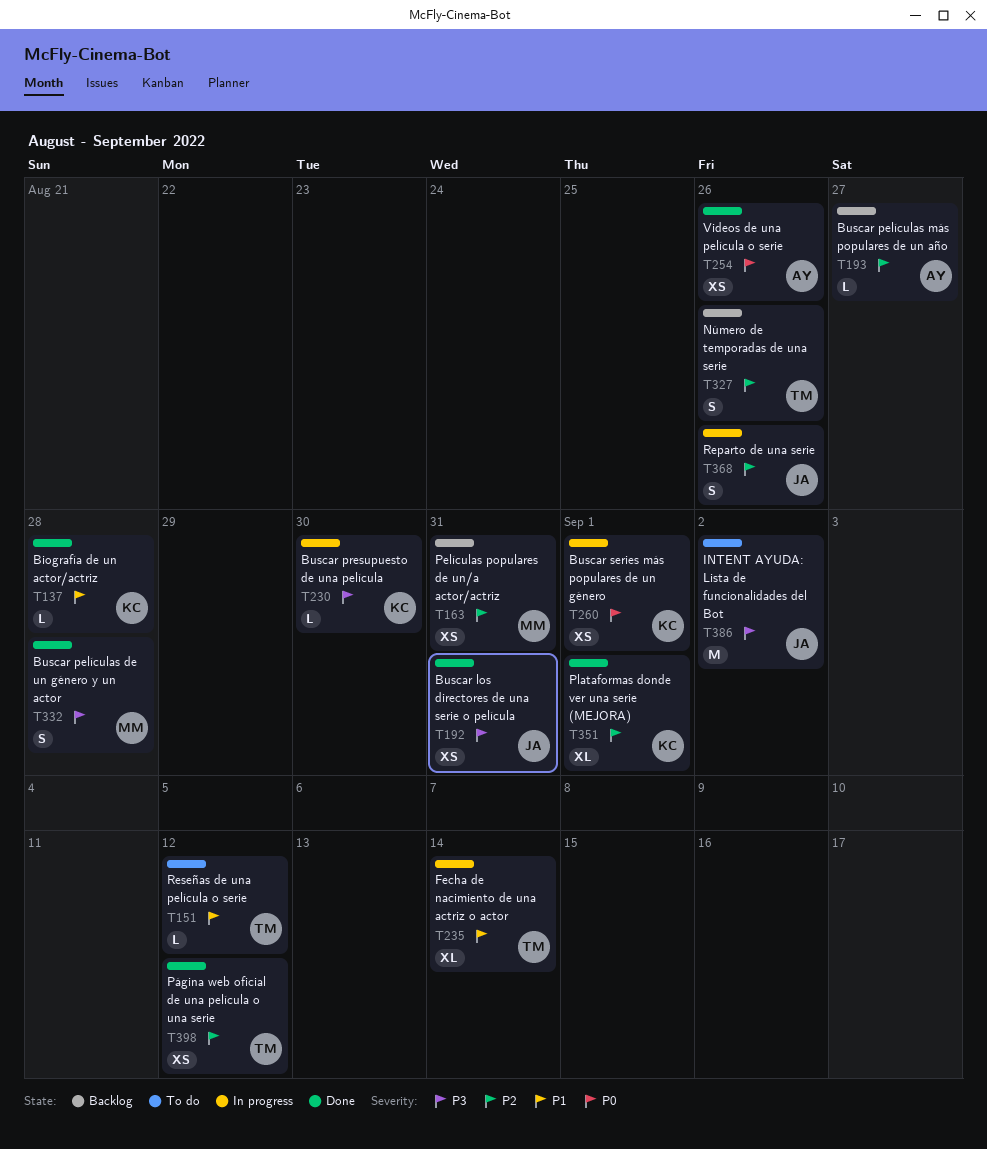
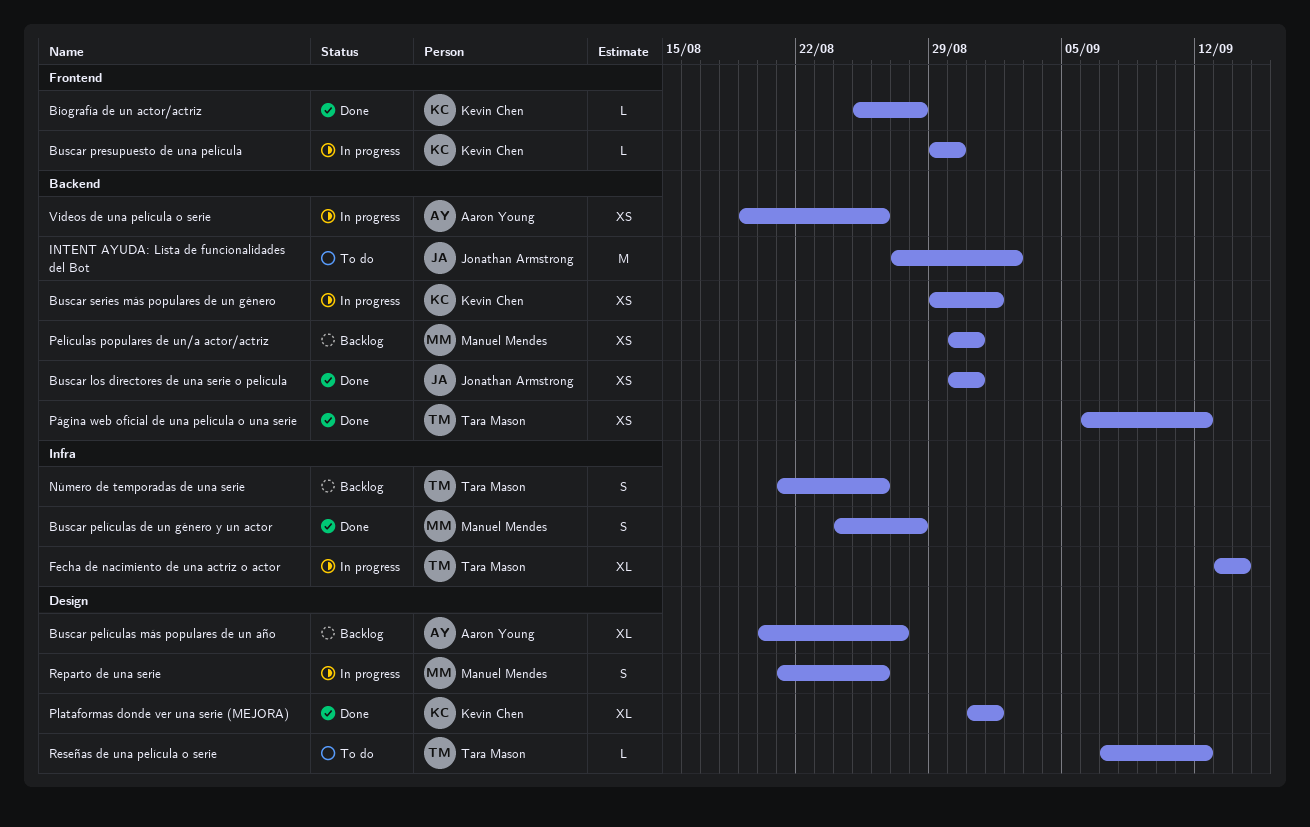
Buscar películas más populares de un año, estimate: L -> XL
Reparto de una serie, owner: Jonathan Armstrong -> Manuel Mendes
Videos de una película o serie, status: Done -> In progress

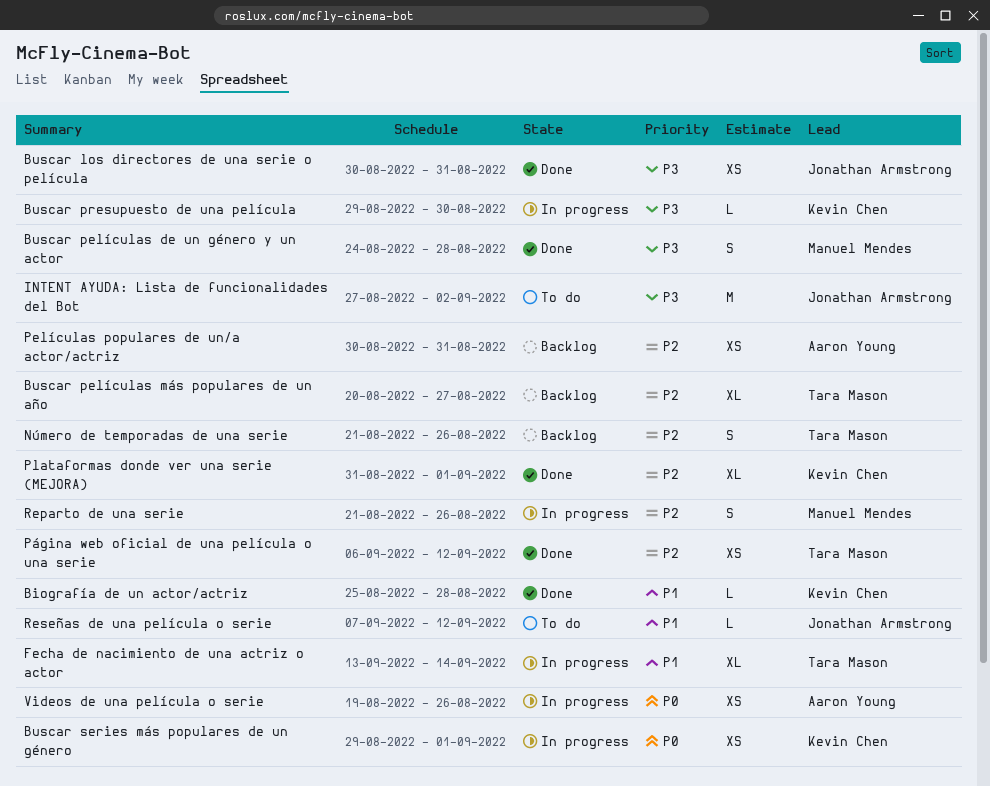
Buscar películas más populares de un año, owner: Aaron Young -> Tara Mason
Películas populares de un/a actor/actriz, owner: Manuel Mendes -> Aaron Young
Reseñas de una película o serie, owner: Tara Mason -> Jonathan Armstrong

